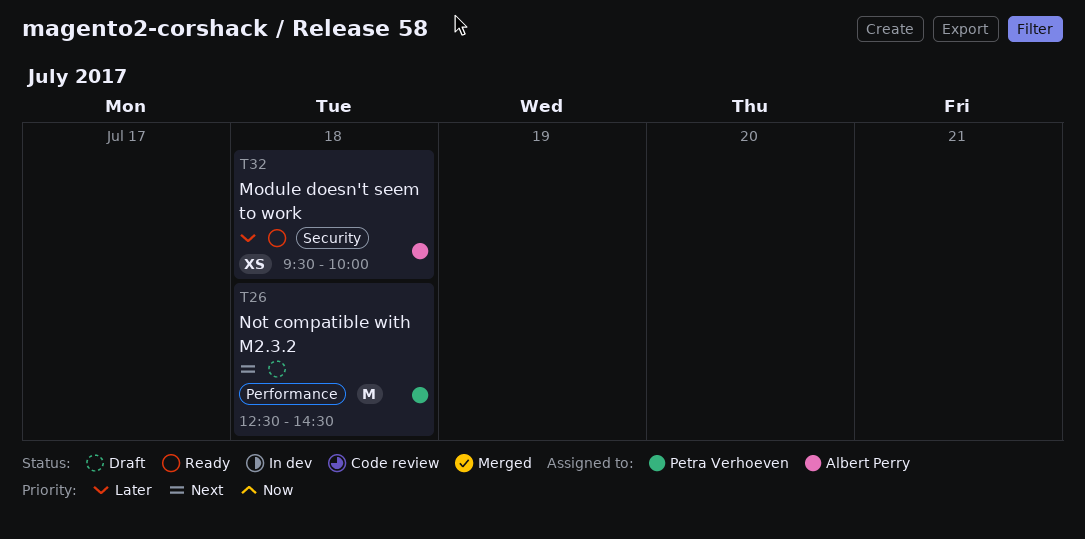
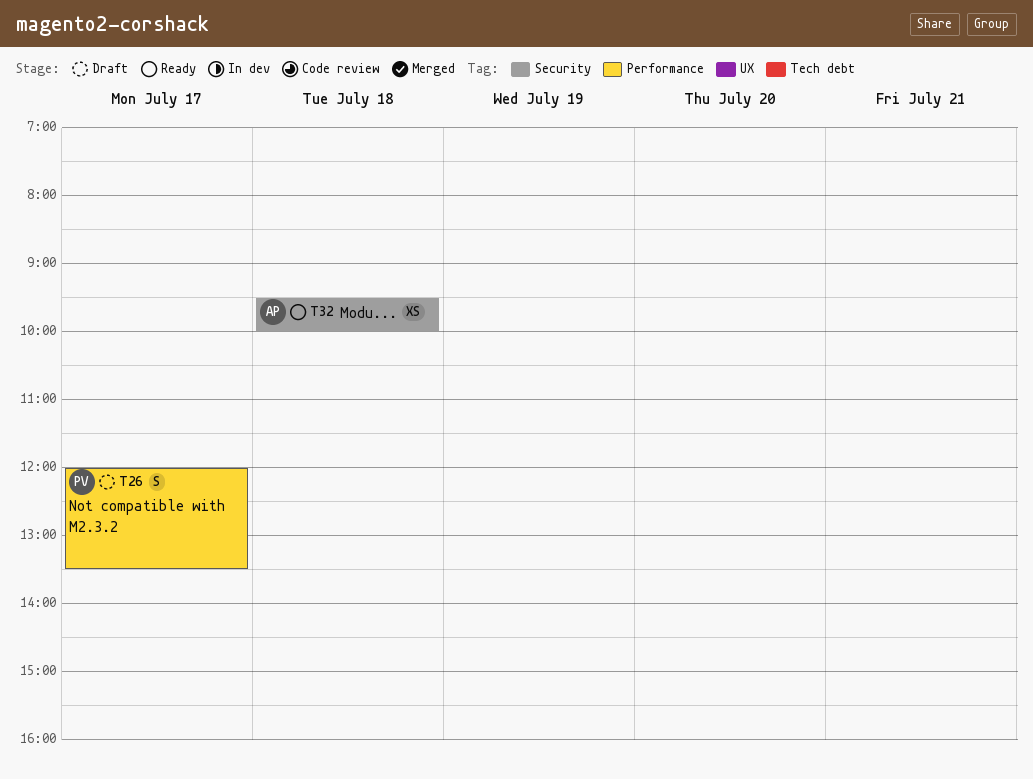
T26, estimate: M -> S
T26, day: Jul 18 -> Jul 17
T26, begins: 12:30 -> 12:00
T26, ends: 14:30 -> 13:30

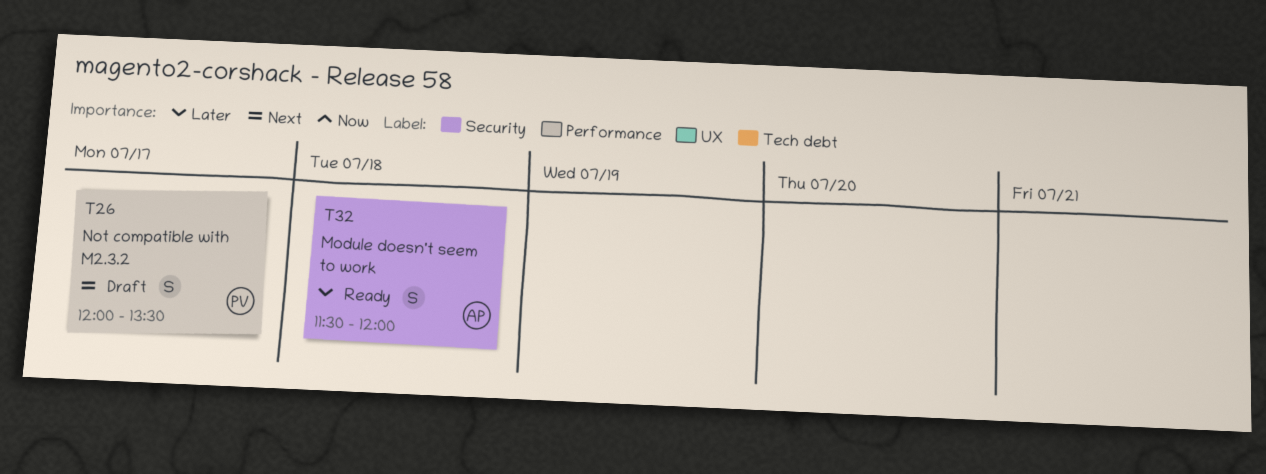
T32, estimate: XS -> S
T32, begins: 09:30 -> 11:30
T32, ends: 10:00 -> 12:00

